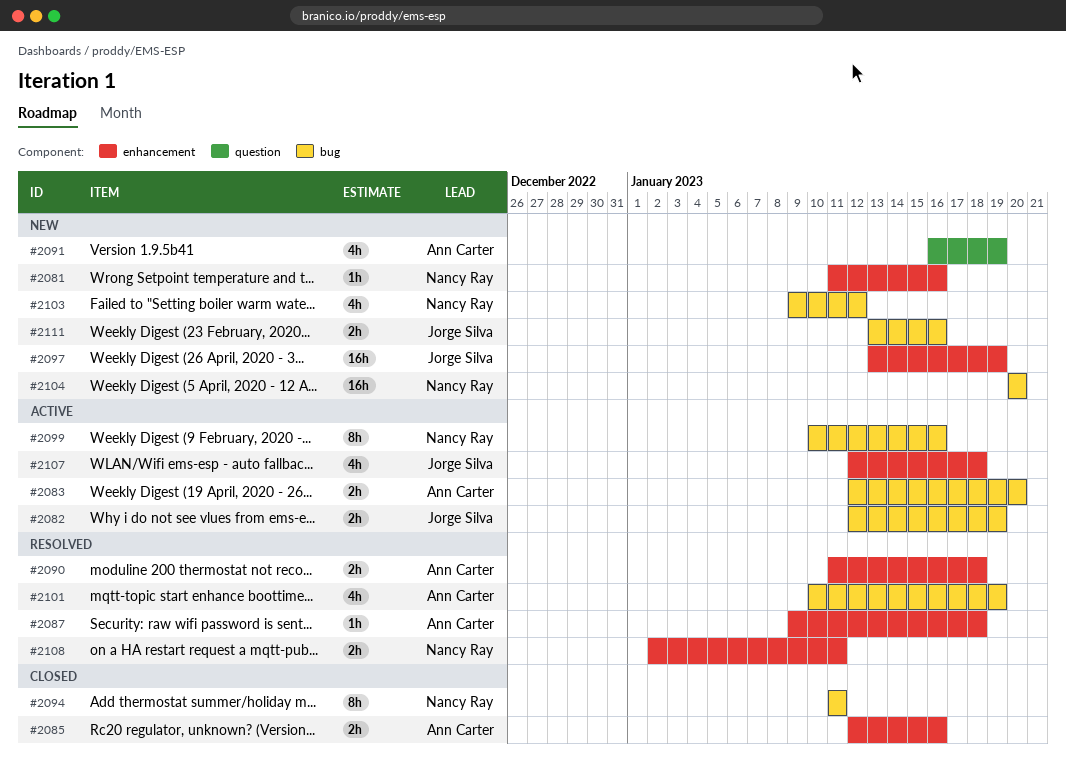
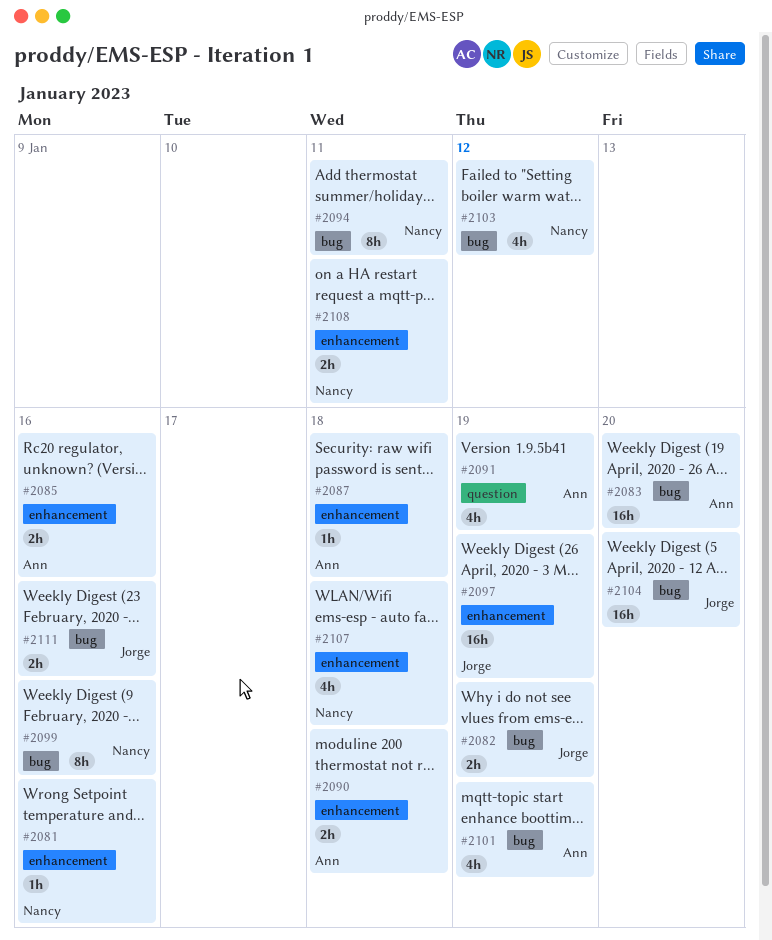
#2083, estimate: 2h -> 16h
#2104, owner: Nancy Ray -> Jorge Silva
#2107, owner: Jorge Silva -> Nancy Ray

